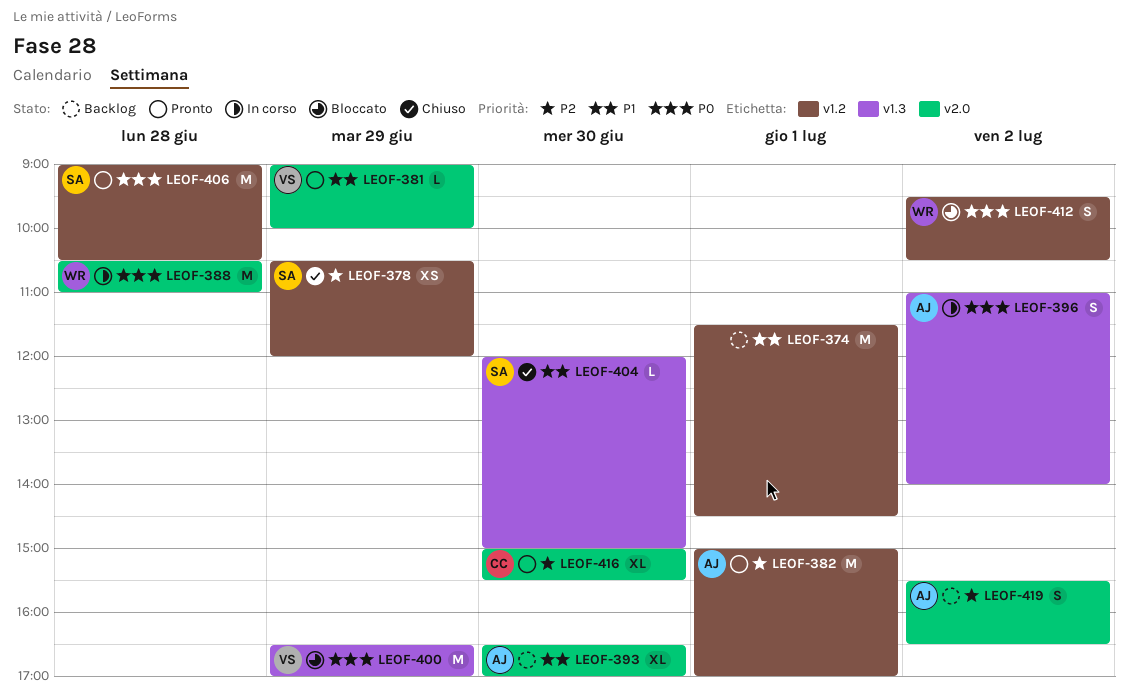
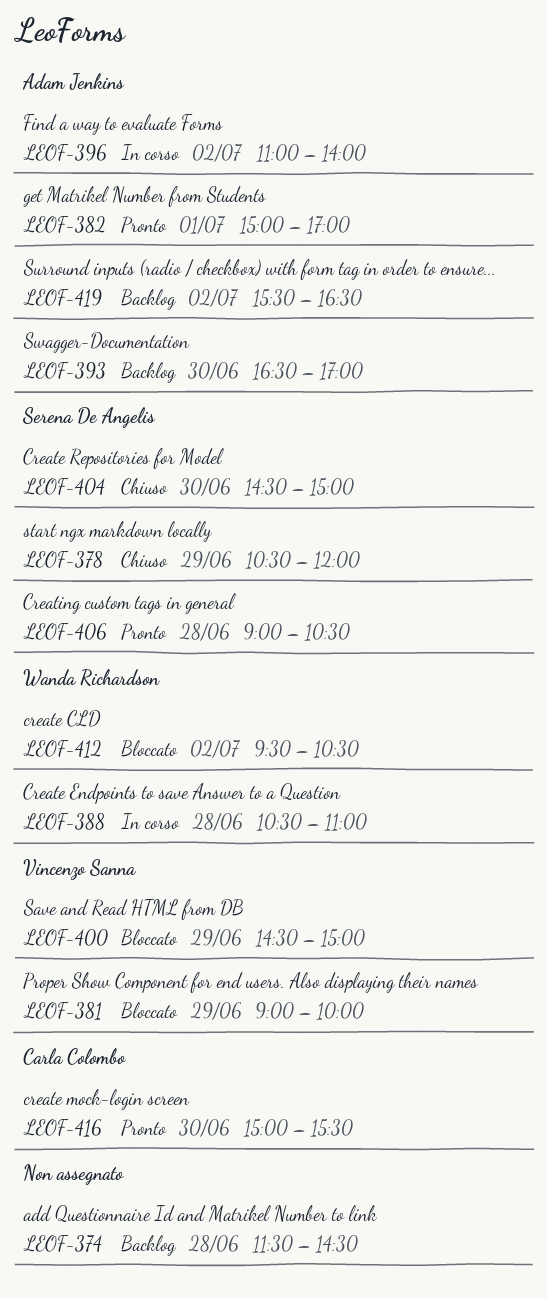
LEOF-374, day: Jul 1 -> Jun 28
LEOF-381, status: Pronto -> Bloccato
LEOF-400, begins: 16:30 -> 14:30
LEOF-400, ends: 17:00 -> 15:00
LEOF-404, begins: 12:00 -> 14:30

